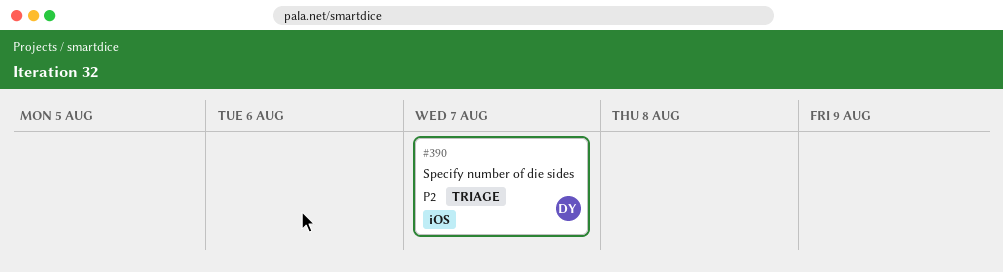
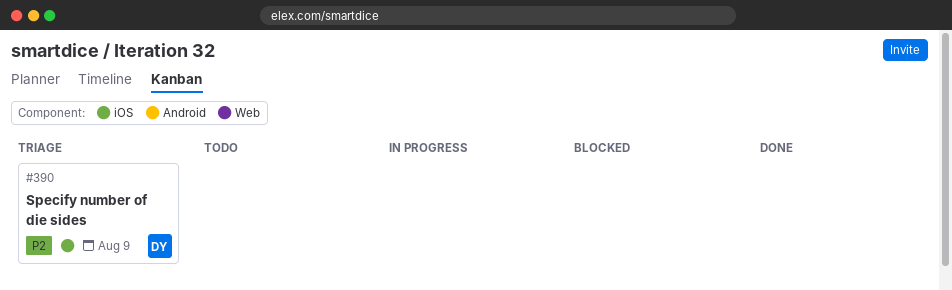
#390, due: Aug 7 -> Aug 9

